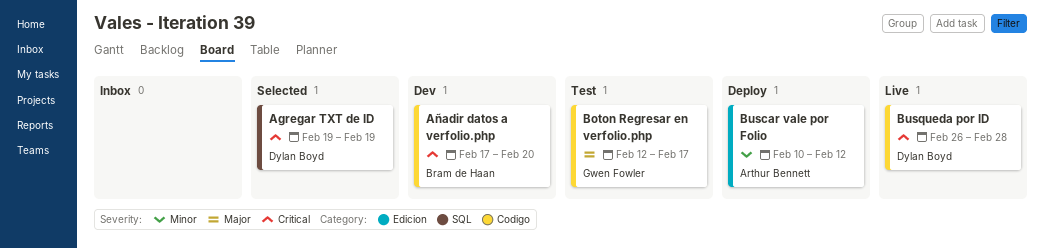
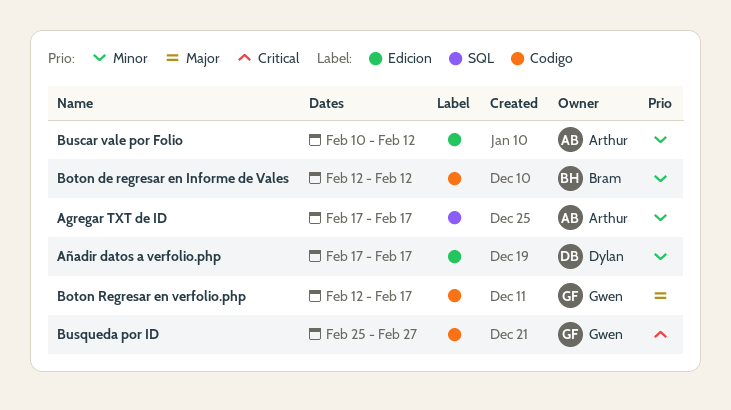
Agregar TXT de ID, owner: Dylan Boyd -> Arthur Bennett
Agregar TXT de ID, priority: Critical -> Minor
Agregar TXT de ID, start: Feb 19 -> Feb 17
Agregar TXT de ID, due: Feb 19 -> Feb 17
Añadir datos a verfolio.php, owner: Bram de Haan -> Dylan Boyd
Añadir datos a verfolio.php, priority: Critical -> Minor
Añadir datos a verfolio.php, label: Codigo -> Edicion
Añadir datos a verfolio.php, due: Feb 20 -> Feb 17
Boton de regresar en Informe de Vales: none -> present
Busqueda por ID, owner: Dylan Boyd -> Gwen Fowler
Busqueda por ID, start: Feb 26 -> Feb 25
Busqueda por ID, due: Feb 28 -> Feb 27

